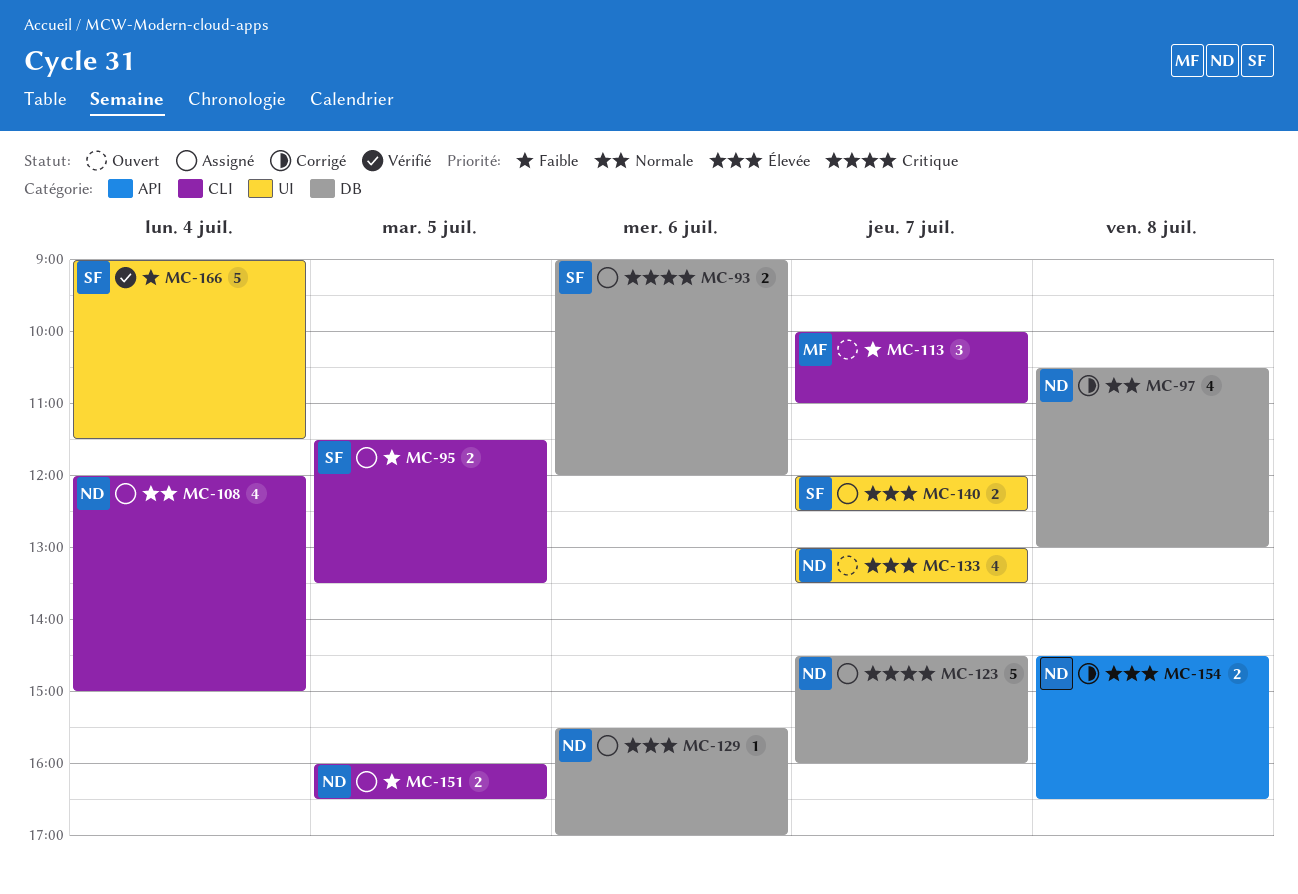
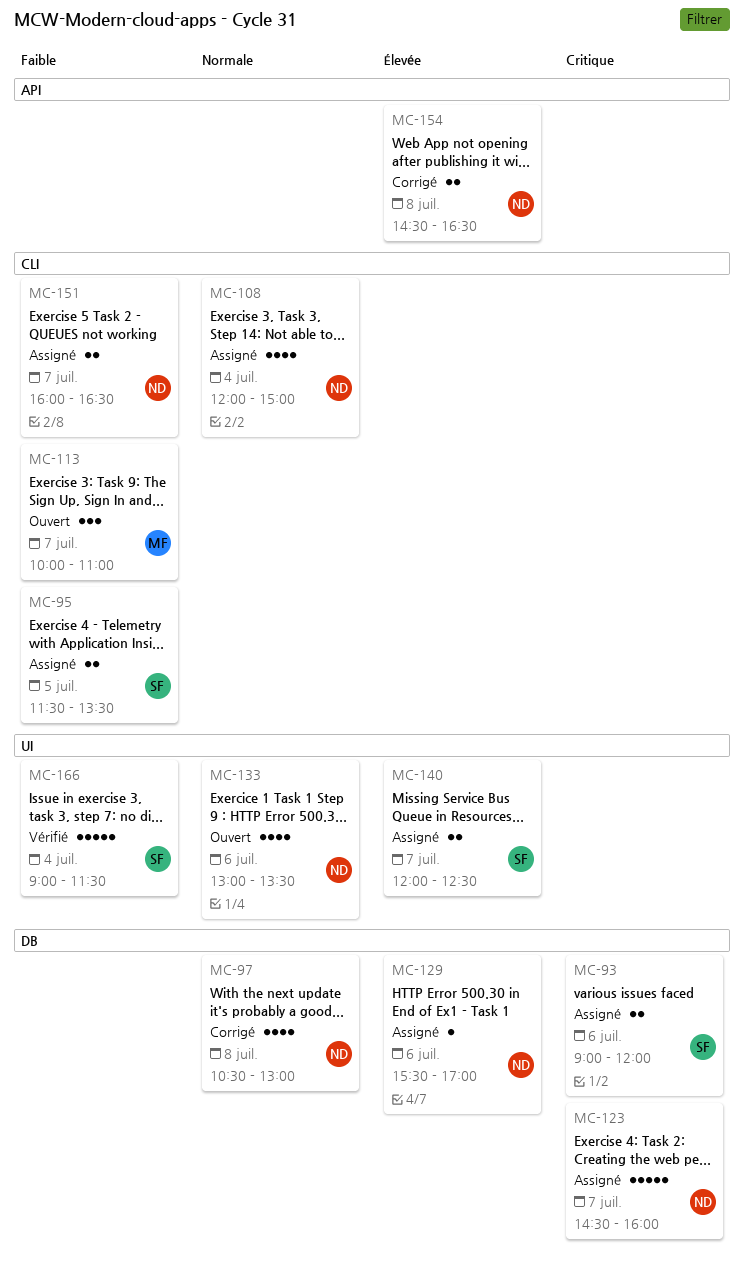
MC-133, priority: Élevée -> Normale
MC-133, day: Jul 7 -> Jul 6
MC-151, day: Jul 5 -> Jul 7

